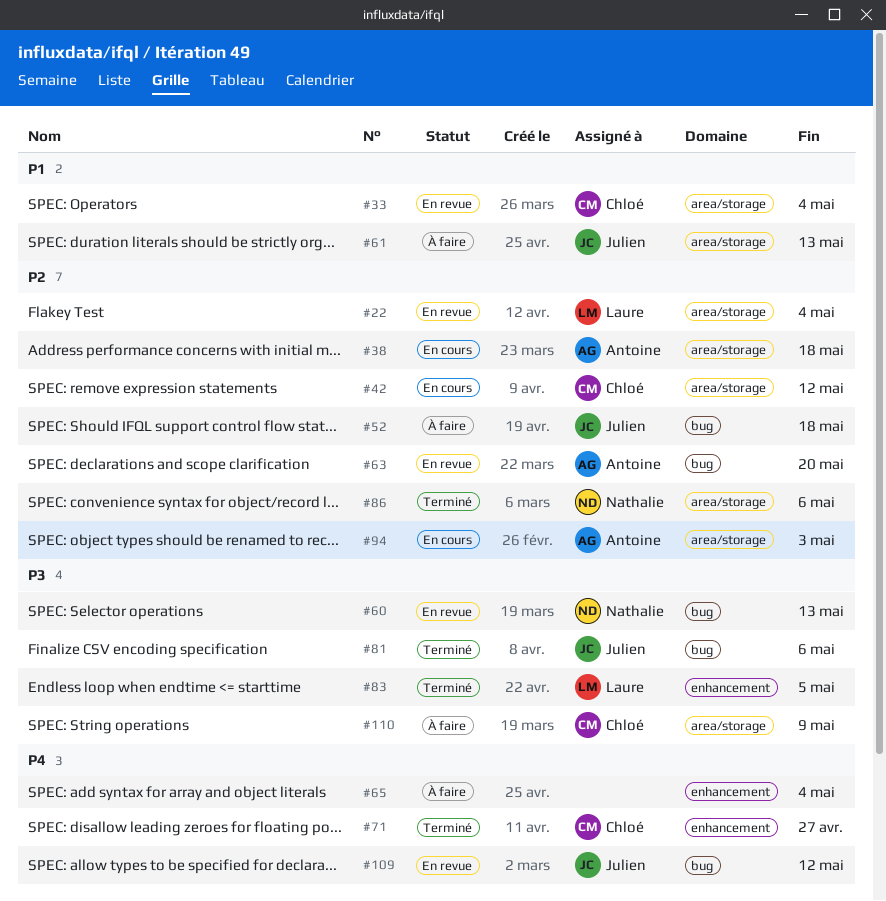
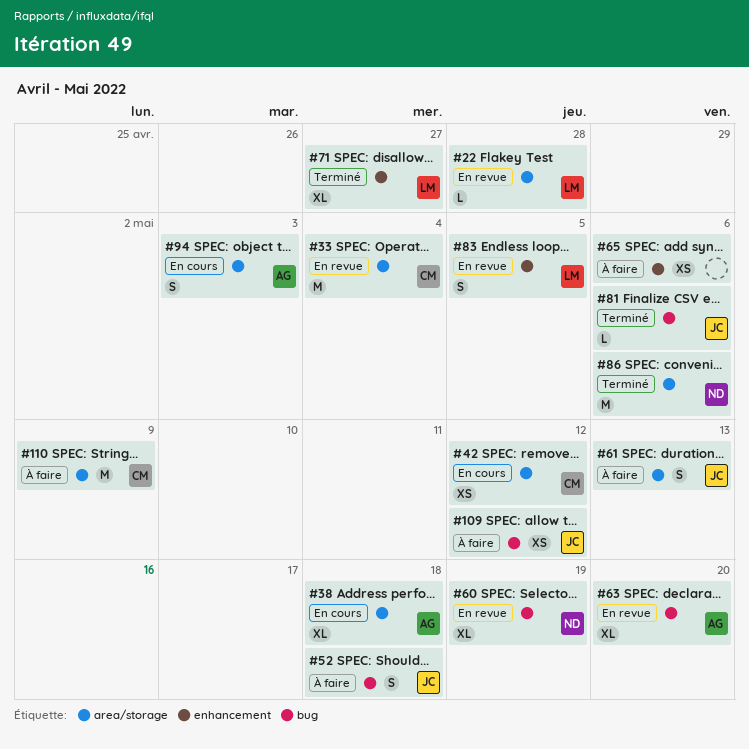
#22, due: May 4 -> Apr 28
#60, due: May 13 -> May 19
#65, due: May 4 -> May 6
#71, owner: Chloé -> Laure
#83, status: Terminé -> En revue
#109, status: En revue -> À faire

